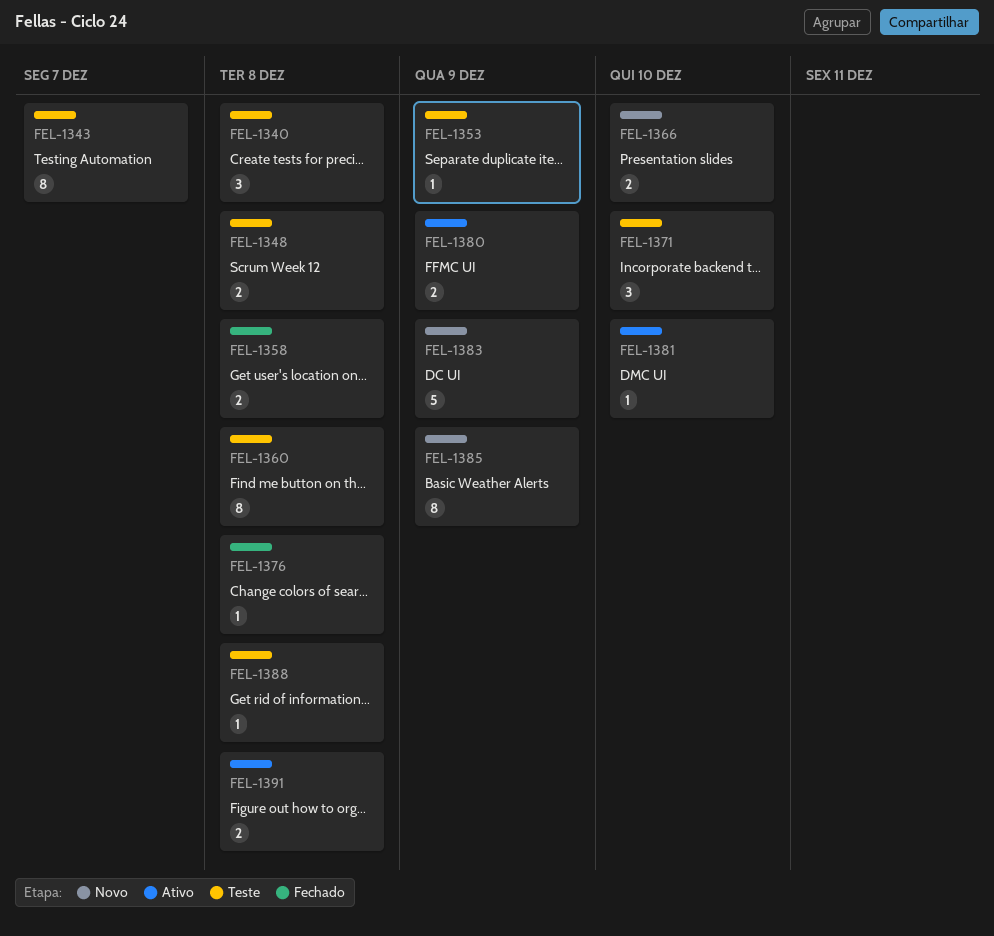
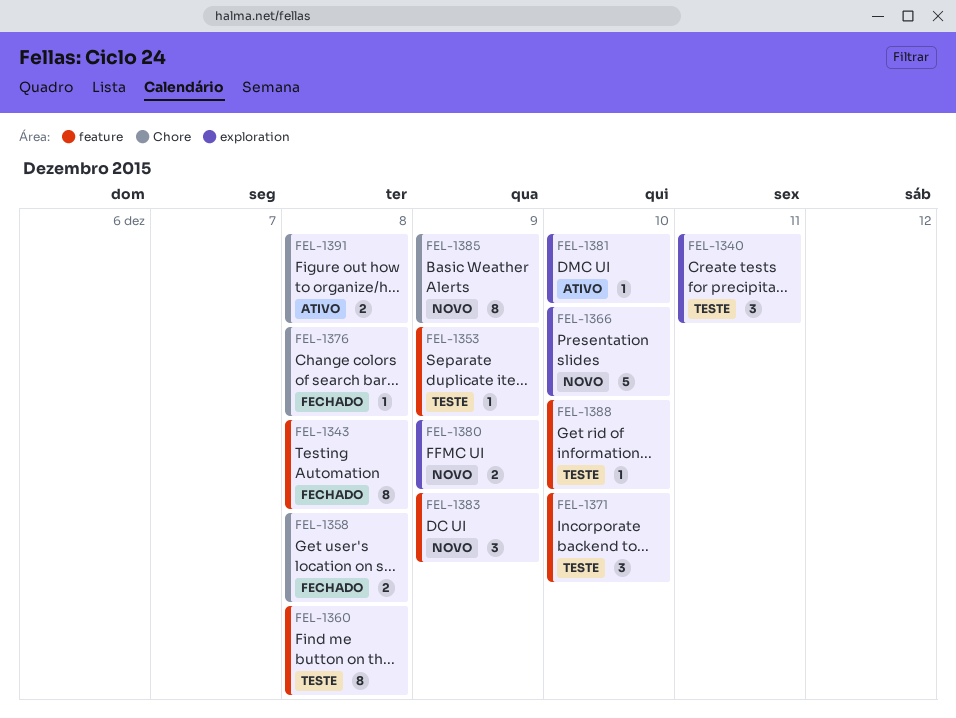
FEL-1340, due: Dec 8 -> Dec 11
FEL-1343, status: Teste -> Fechado
FEL-1343, due: Dec 7 -> Dec 8
FEL-1348: present -> none
FEL-1366, estimate: 2 -> 5
FEL-1380, status: Ativo -> Novo
FEL-1383, estimate: 5 -> 3
FEL-1388, due: Dec 8 -> Dec 10

